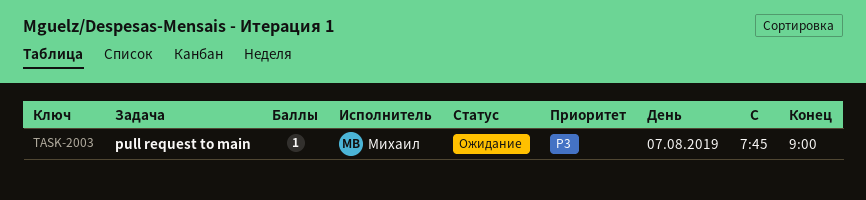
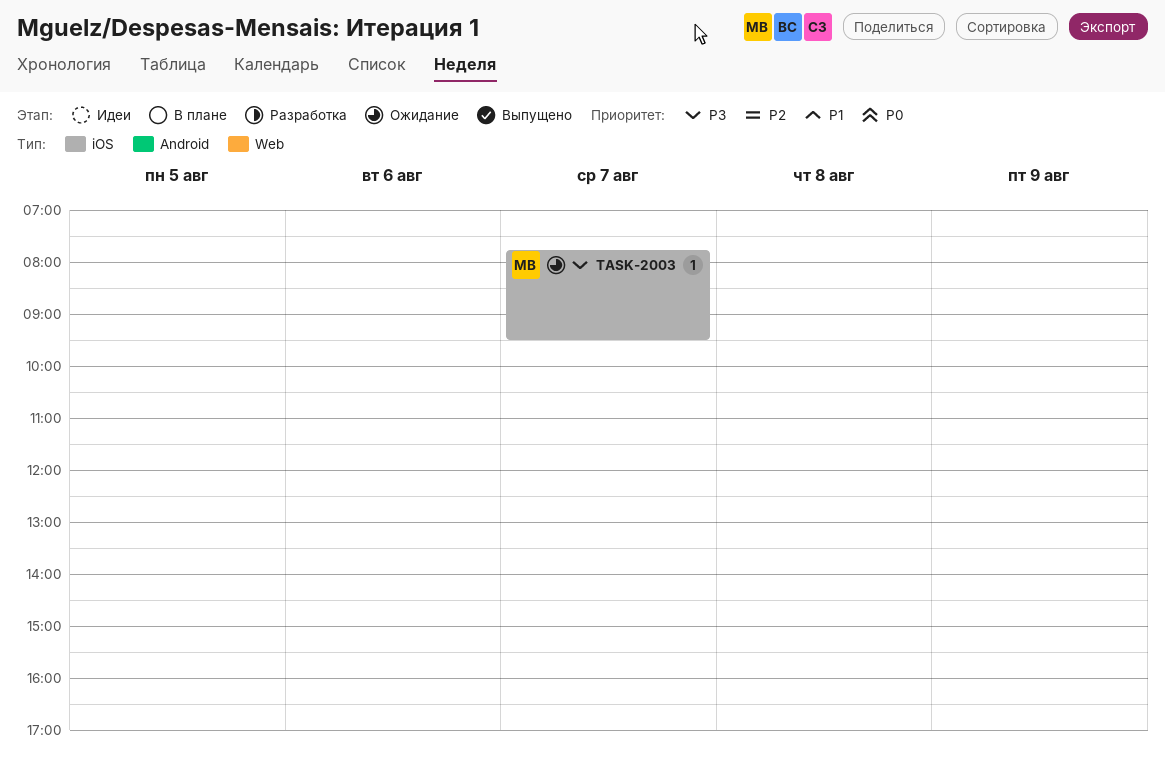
TASK-2003, ends: 09:00 -> 09:30

